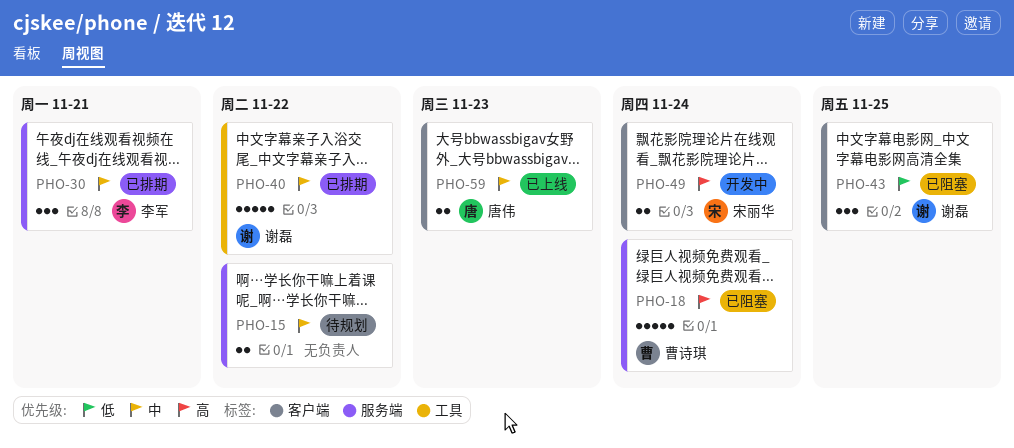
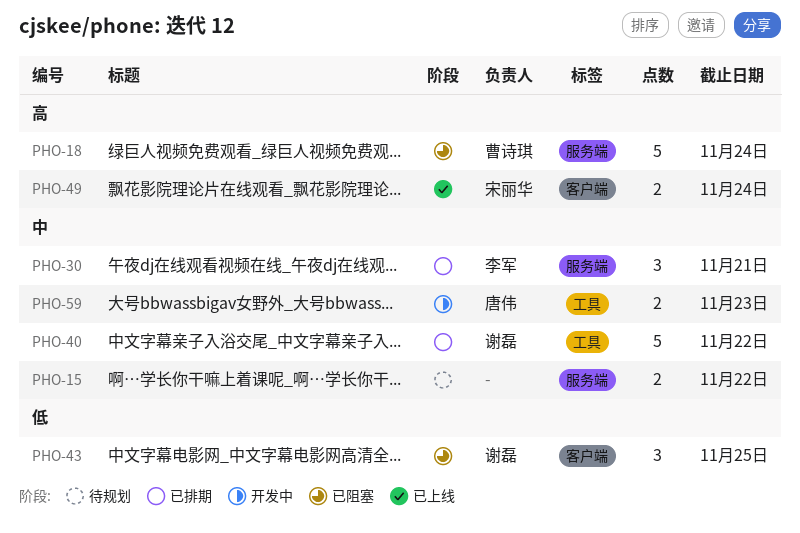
PHO-49, status: 开发中 -> 已上线
PHO-59, status: 已上线 -> 开发中
PHO-59, label: 客户端 -> 工具

